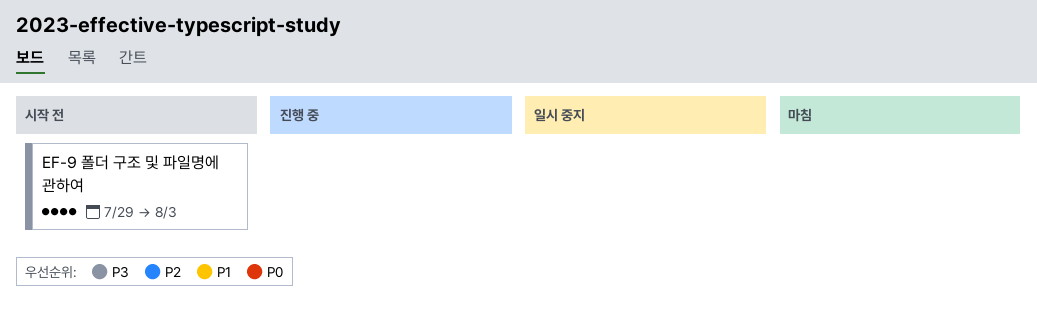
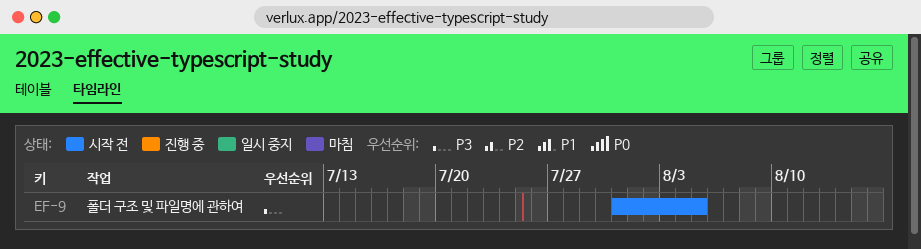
EF-9, start: Jul 29 -> Jul 31
EF-9, due: Aug 3 -> Aug 5

